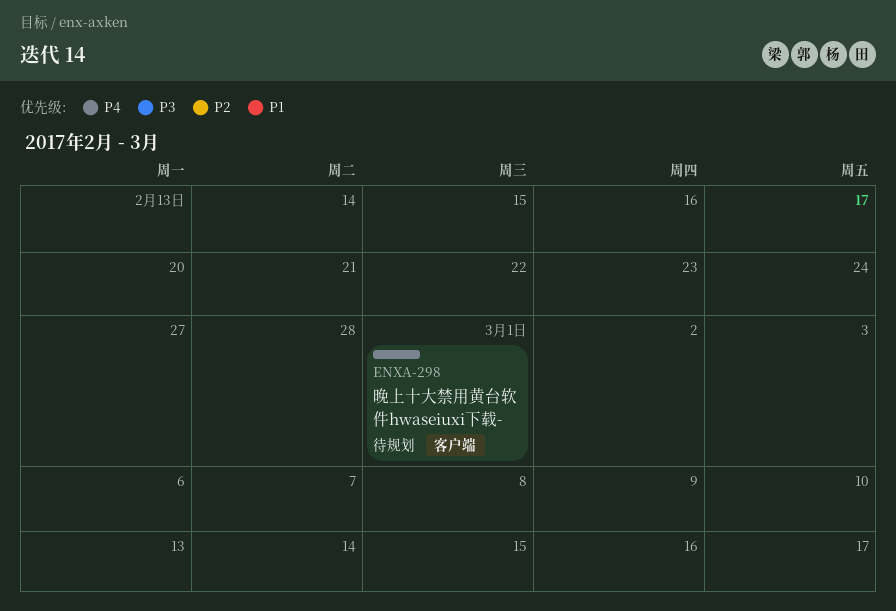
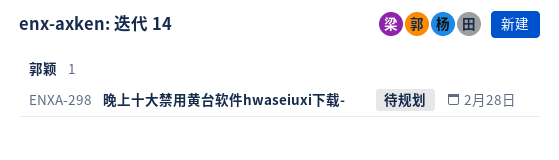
ENXA-298, due: Mar 1 -> Feb 28

